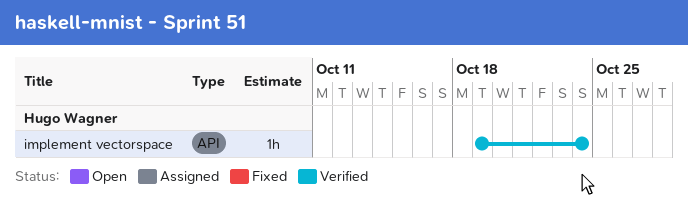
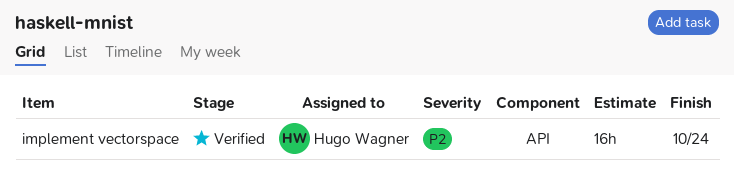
implement vectorspace, estimate: 1h -> 16h

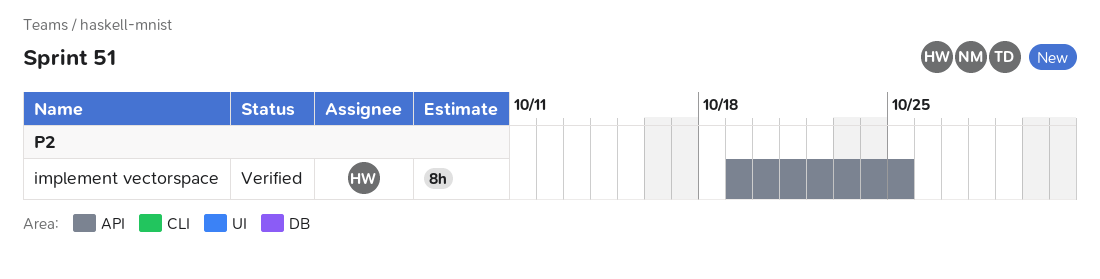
implement vectorspace, estimate: 16h -> 8h
implement vectorspace, due: Oct 24 -> Oct 25

